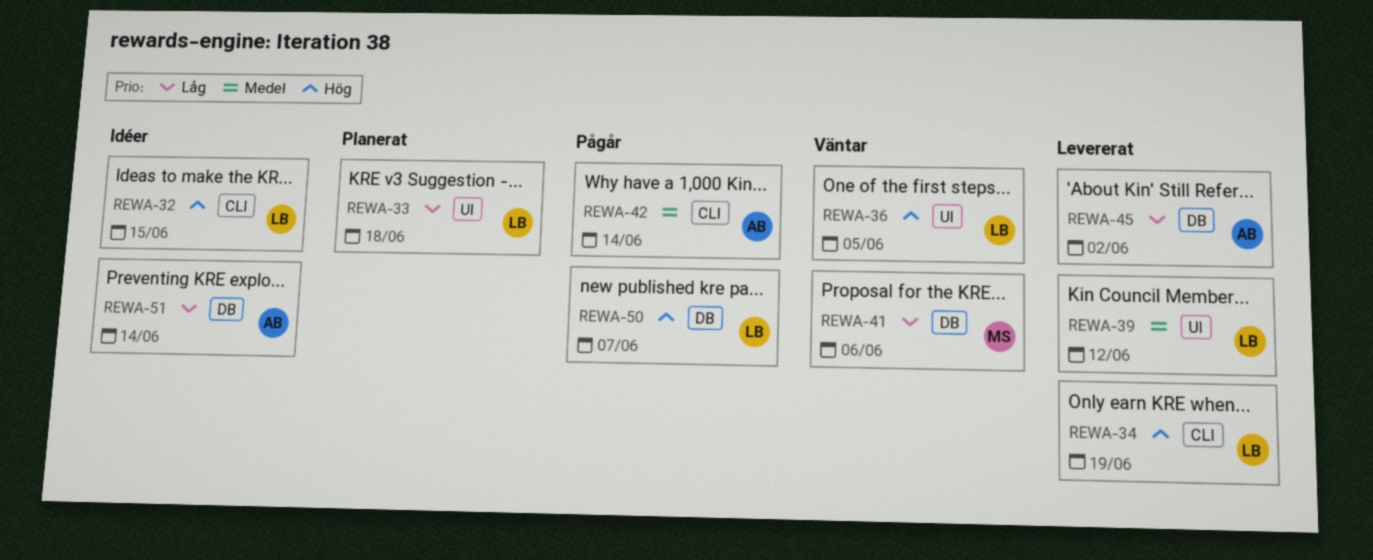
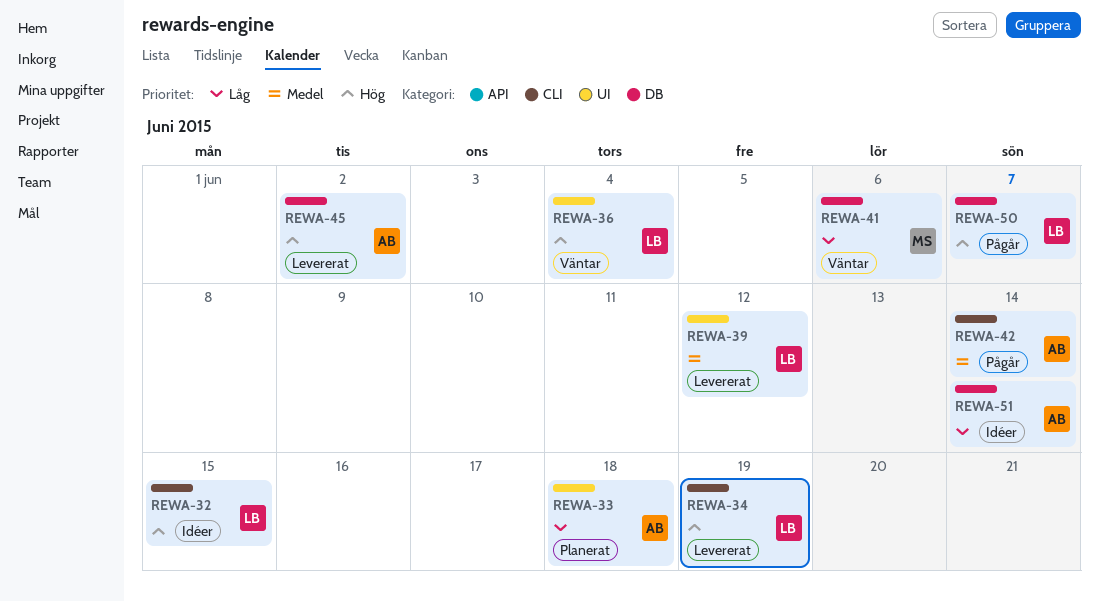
REWA-33, owner: LB -> AB
REWA-36, due: Jun 5 -> Jun 4
REWA-45, priority: Låg -> Hög

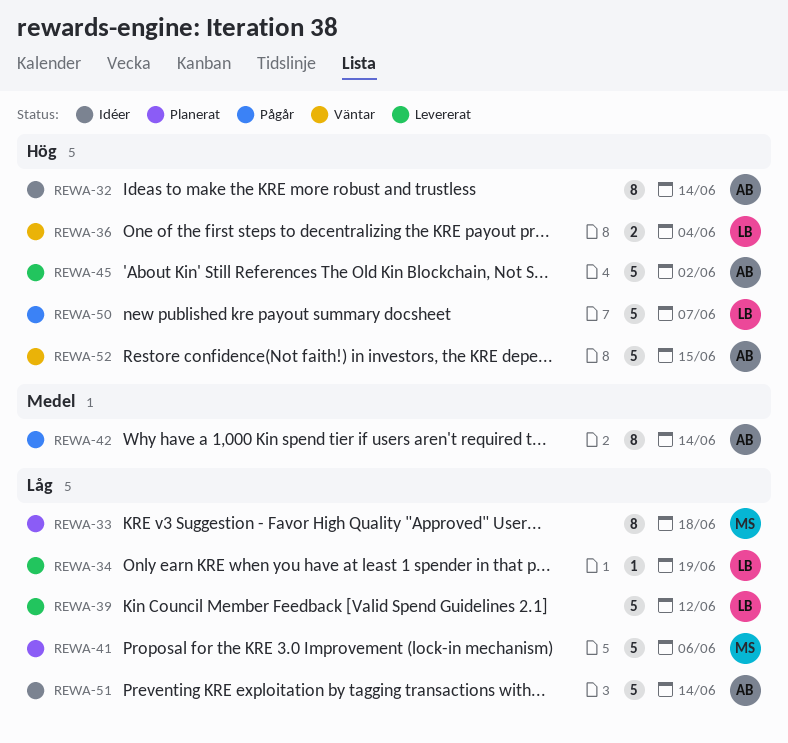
REWA-32, owner: LB -> AB
REWA-32, due: Jun 15 -> Jun 14
REWA-33, owner: AB -> MS
REWA-34, priority: Hög -> Låg
REWA-39, priority: Medel -> Låg
REWA-41, status: Väntar -> Planerat
REWA-52: none -> present

